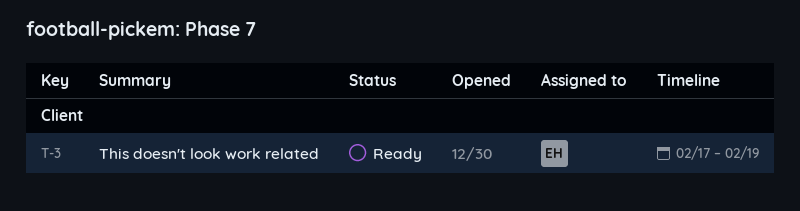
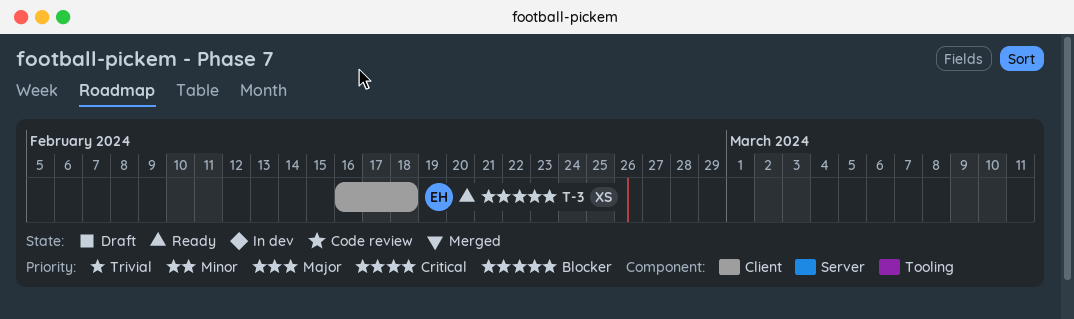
T-3, start: Feb 17 -> Feb 16
T-3, due: Feb 19 -> Feb 18

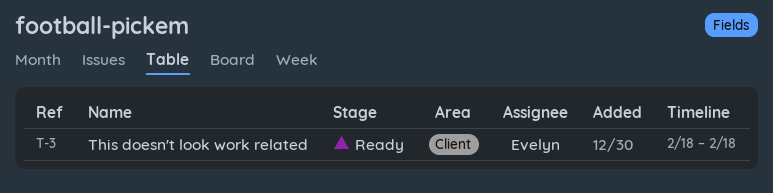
T-3, start: Feb 16 -> Feb 18

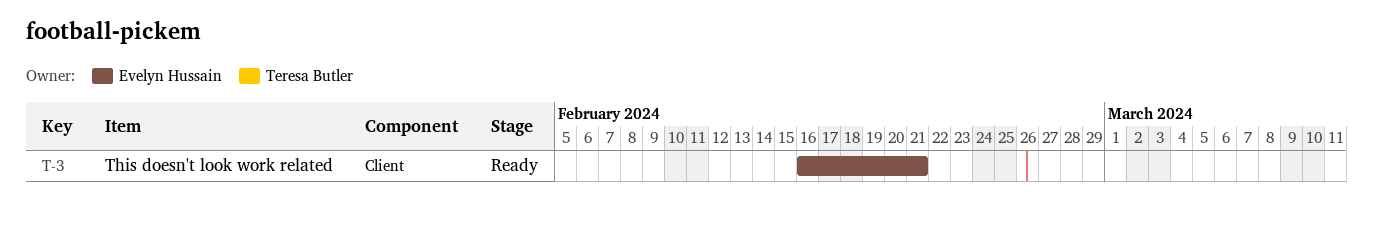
T-3, start: Feb 18 -> Feb 16
T-3, due: Feb 18 -> Feb 21

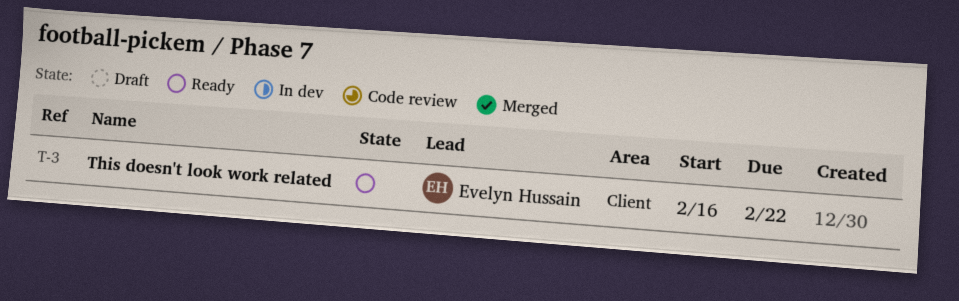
T-3, due: Feb 21 -> Feb 22

